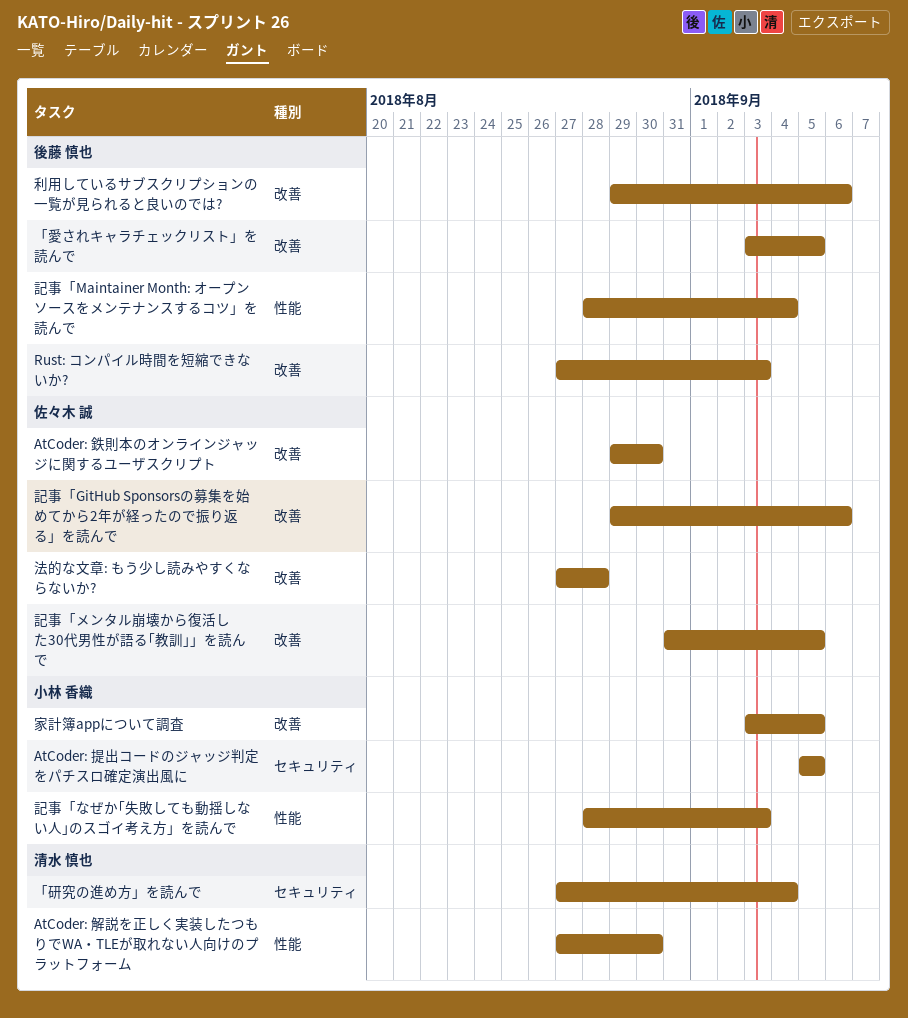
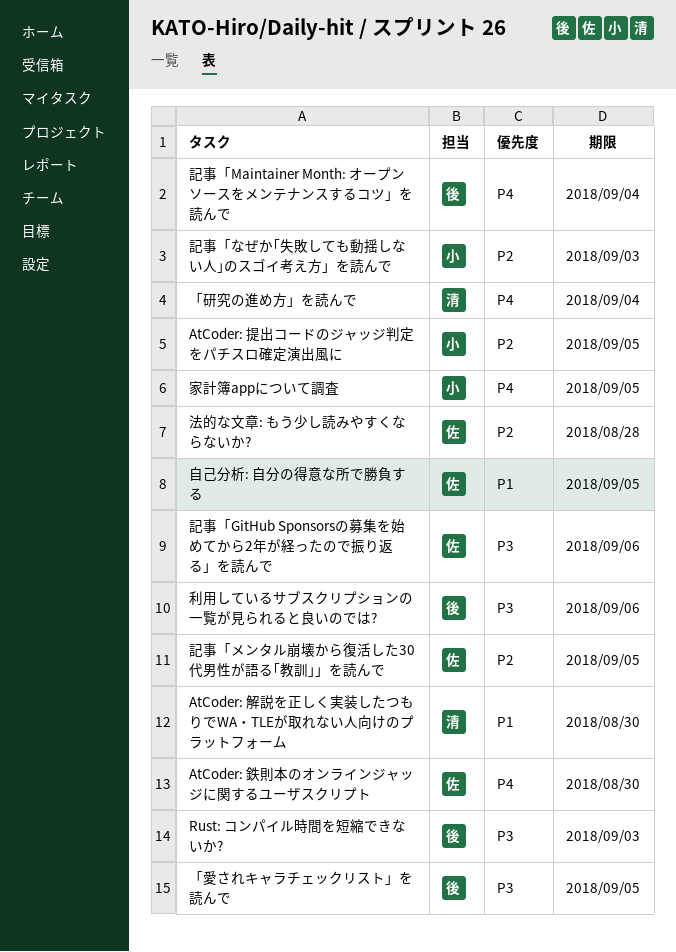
自己分析: 自分の得意な所で勝負する: none -> present

